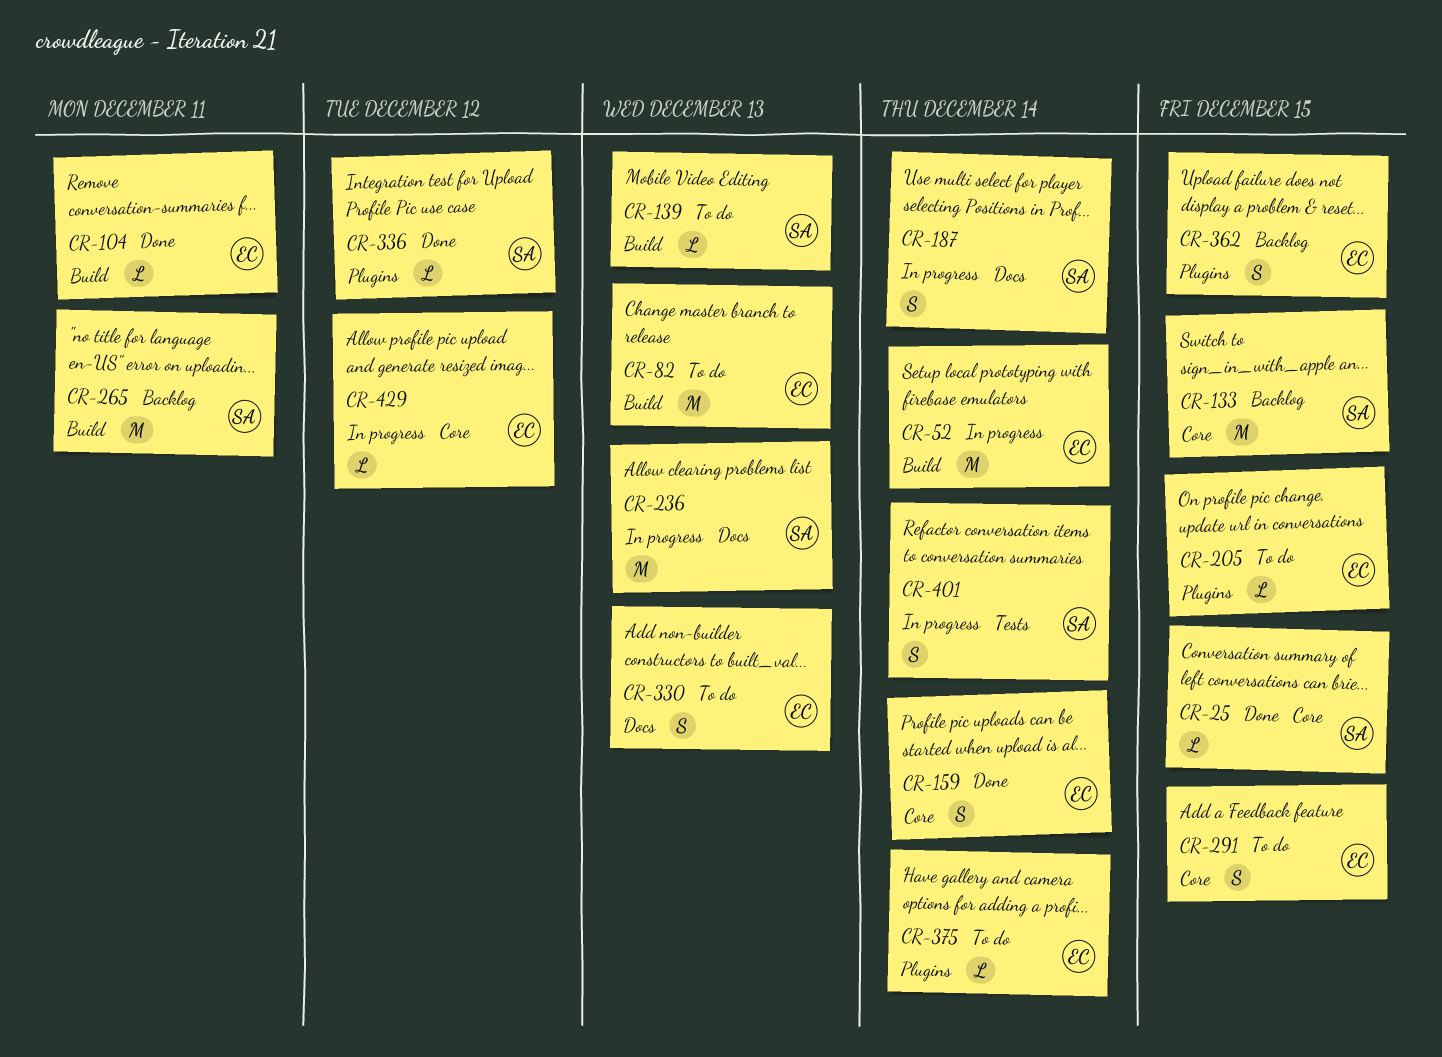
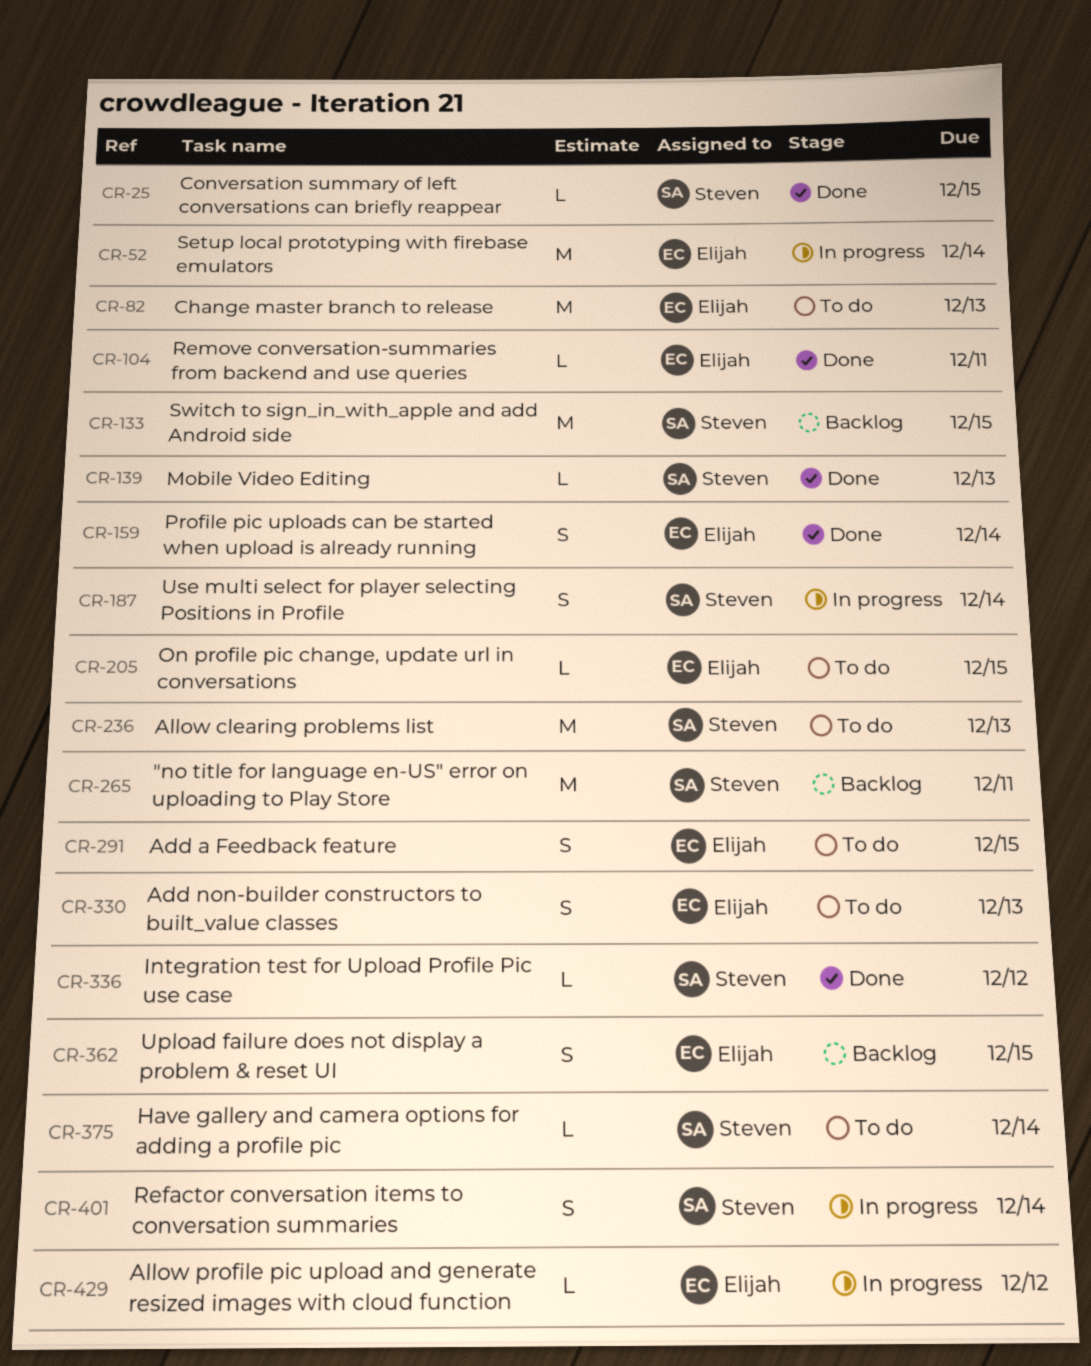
CR-139, status: To do -> Done
CR-236, status: In progress -> To do
CR-375, owner: Elijah -> Steven

